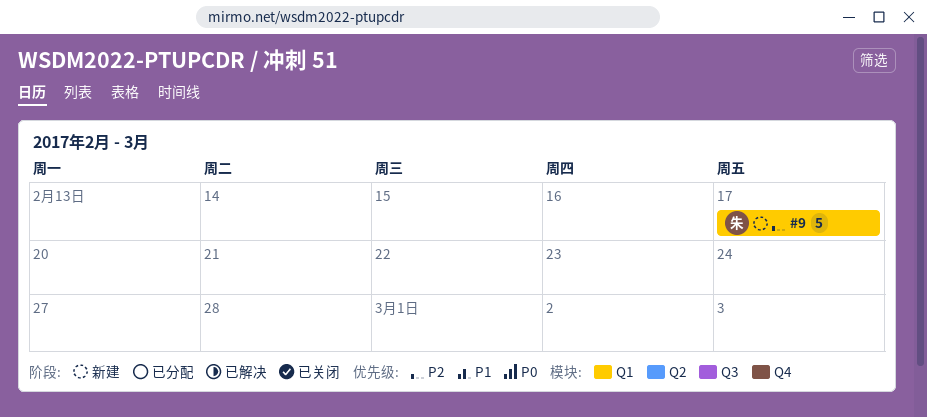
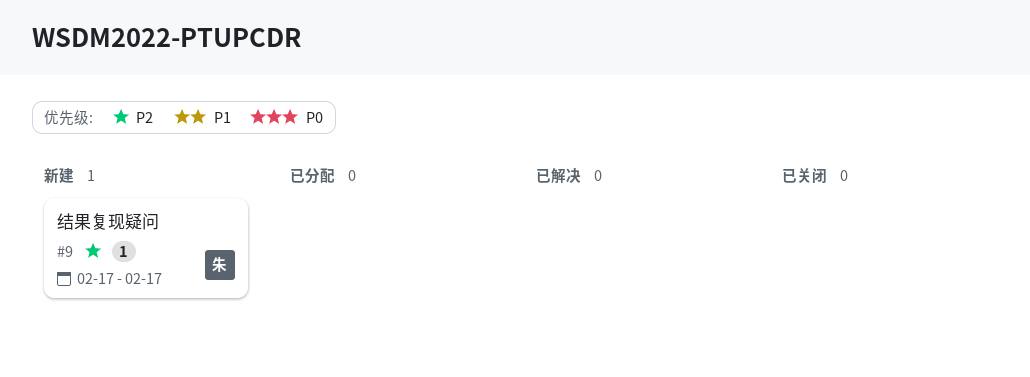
#9, estimate: 5 -> 1

